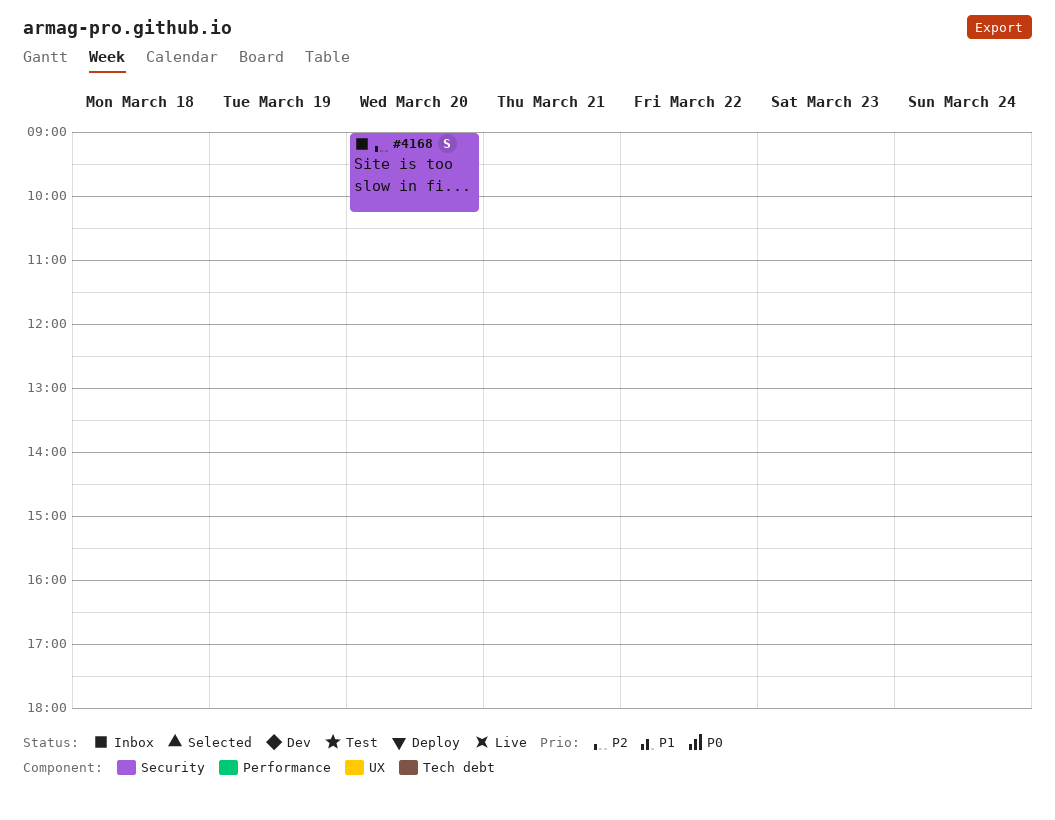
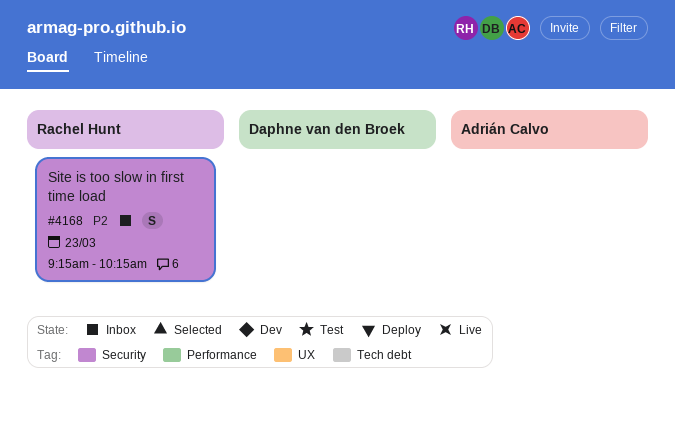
#4168, day: Mar 20 -> Mar 23
#4168, begins: 09:00 -> 09:15

